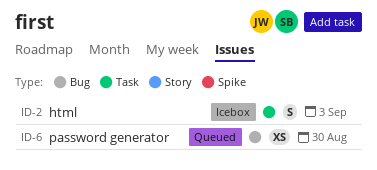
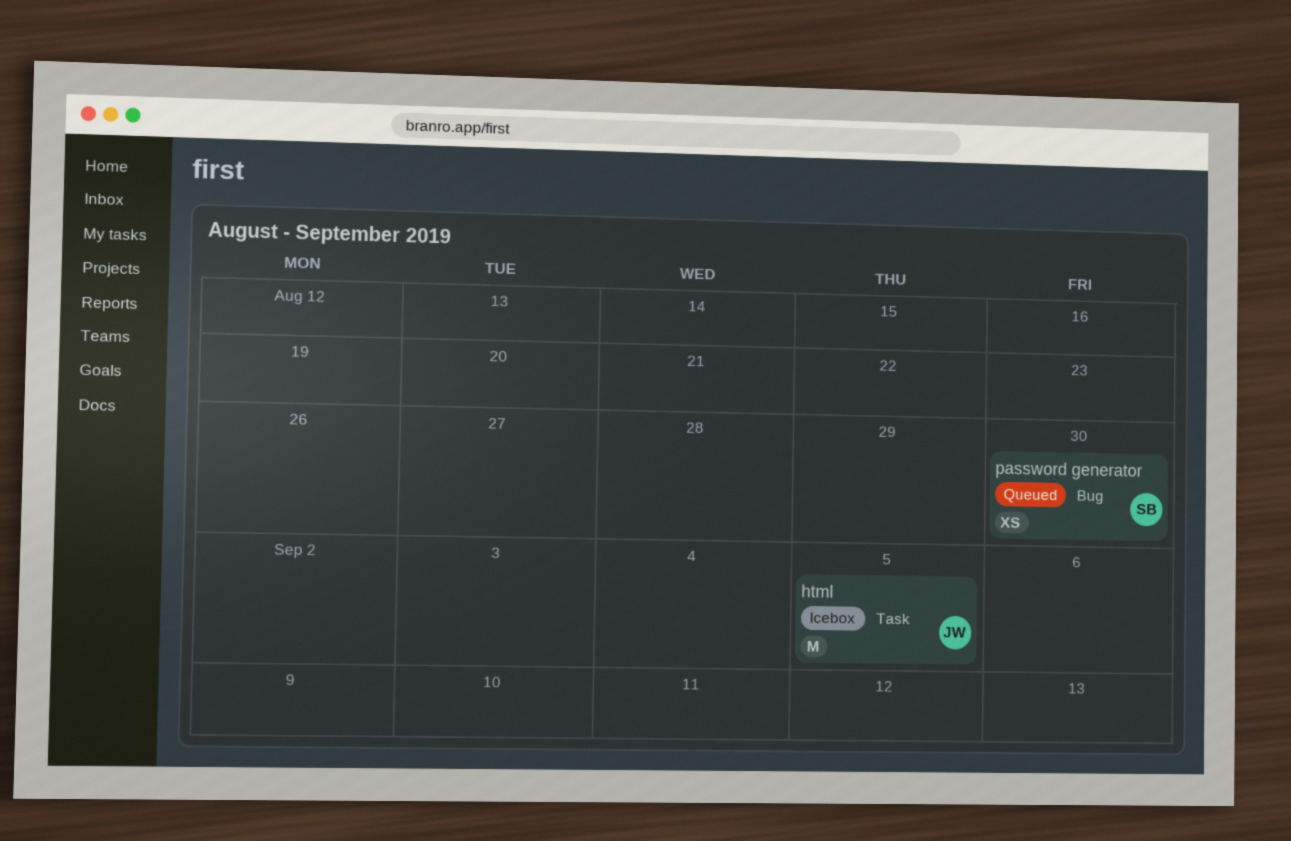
html, estimate: S -> M
html, due: Sep 3 -> Sep 5

